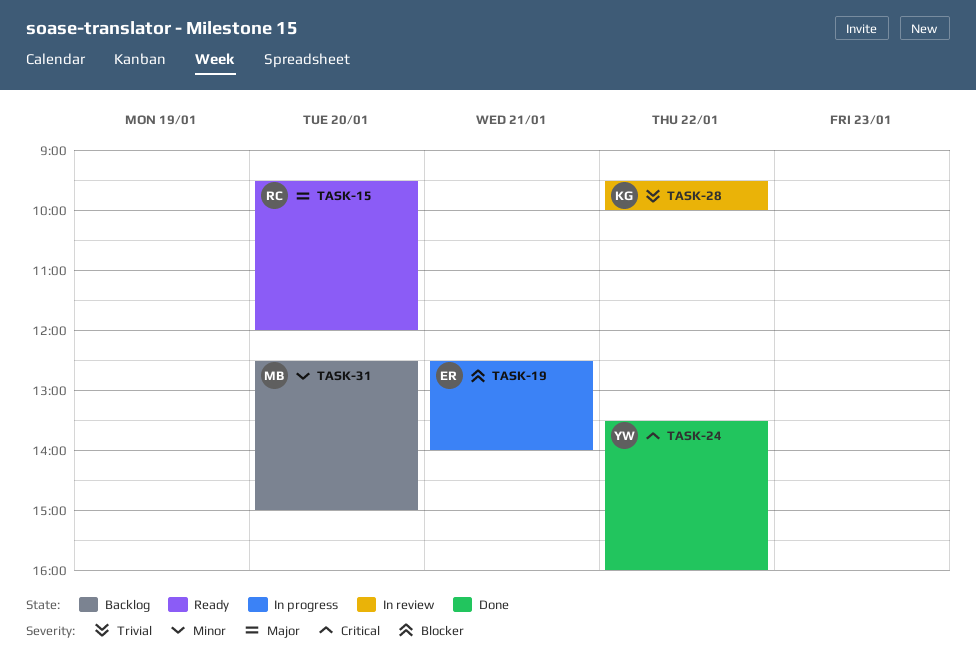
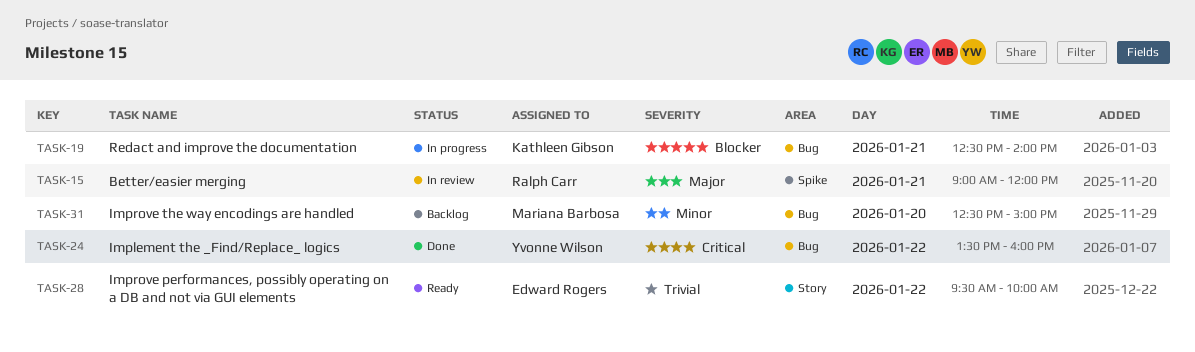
TASK-15, status: Ready -> In review
TASK-15, day: Jan 20 -> Jan 21
TASK-15, begins: 09:30 -> 09:00
TASK-19, owner: Edward Rogers -> Kathleen Gibson
TASK-28, status: In review -> Ready
TASK-28, owner: Kathleen Gibson -> Edward Rogers

